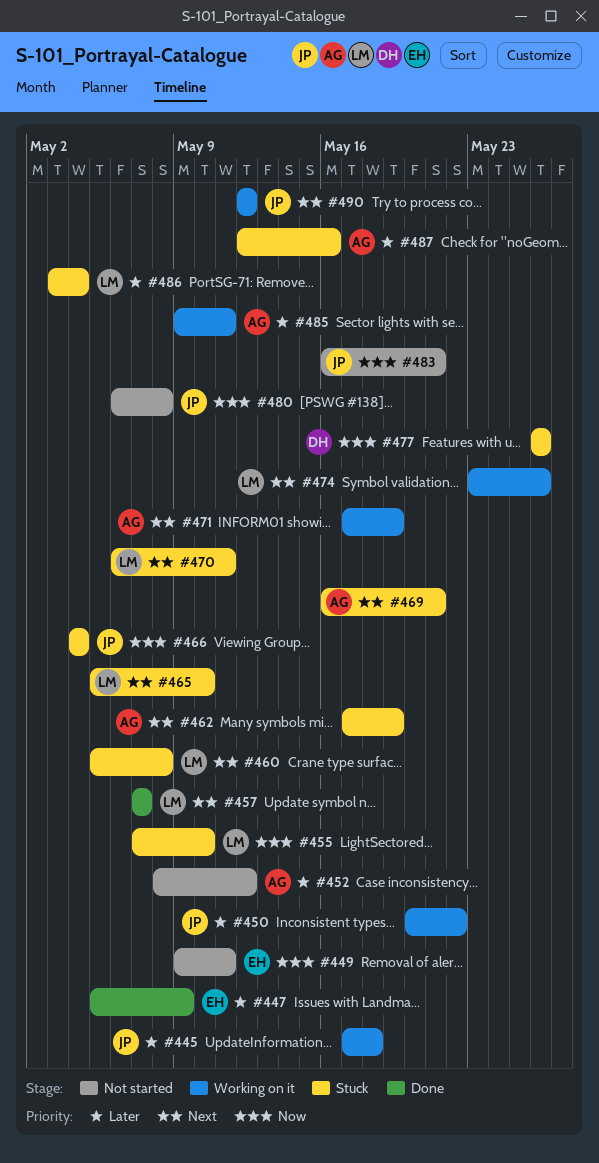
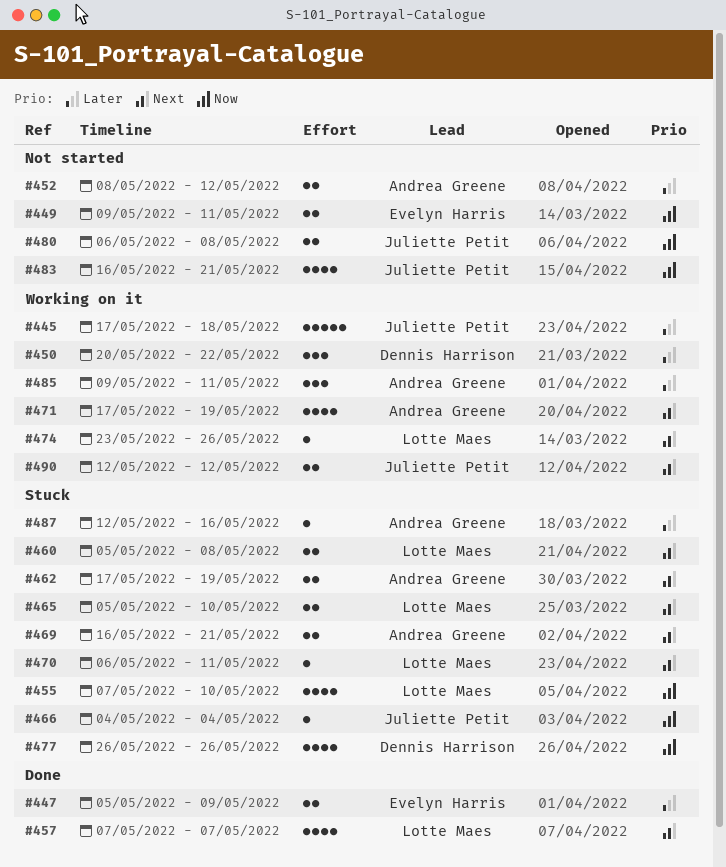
#450, owner: Juliette Petit -> Dennis Harrison
#486: present -> none

